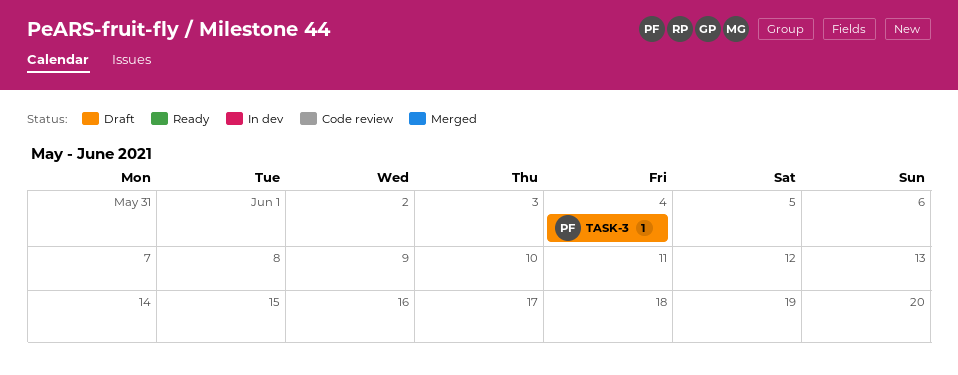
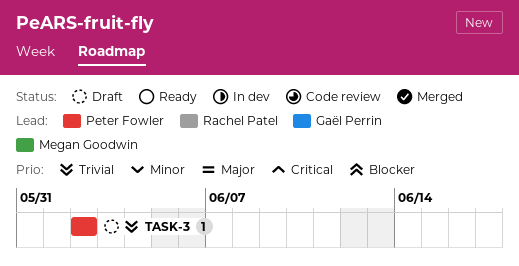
TASK-3, start: Jun 4 -> Jun 2
TASK-3, due: Jun 4 -> Jun 2

